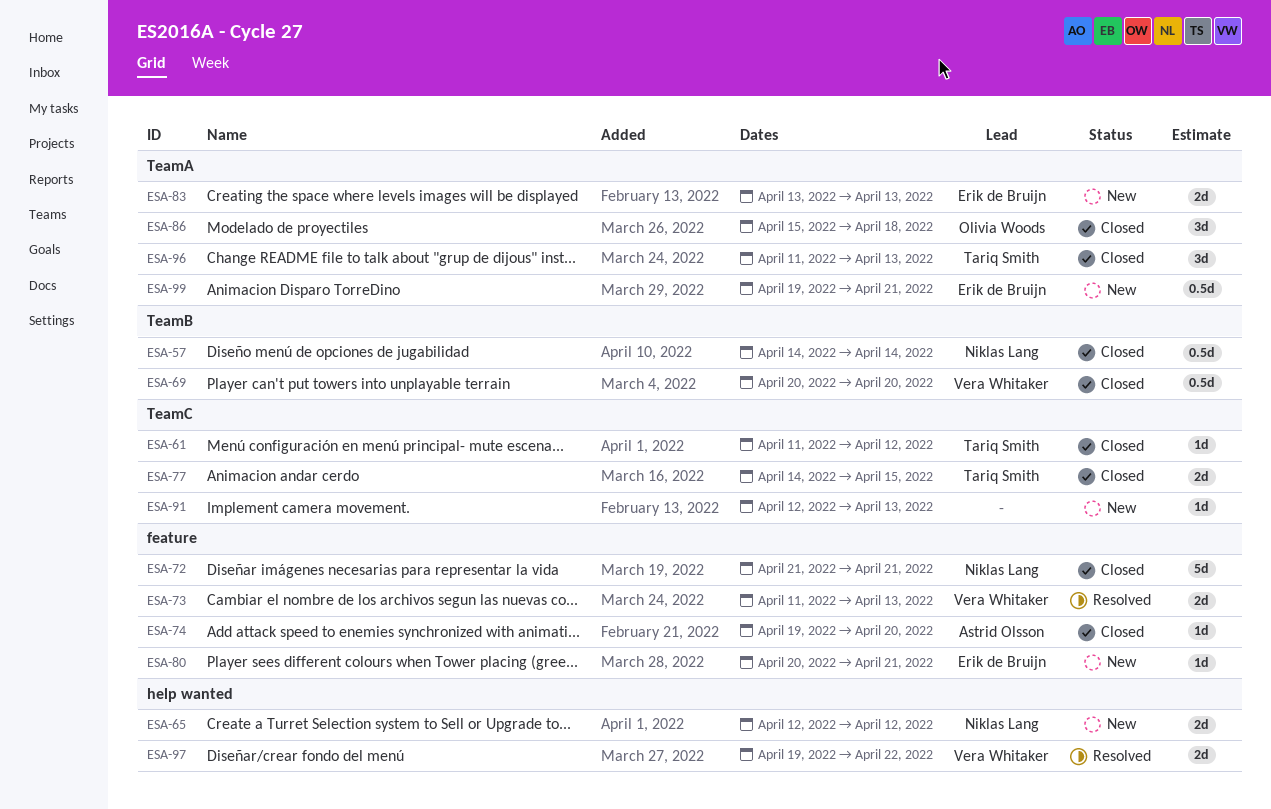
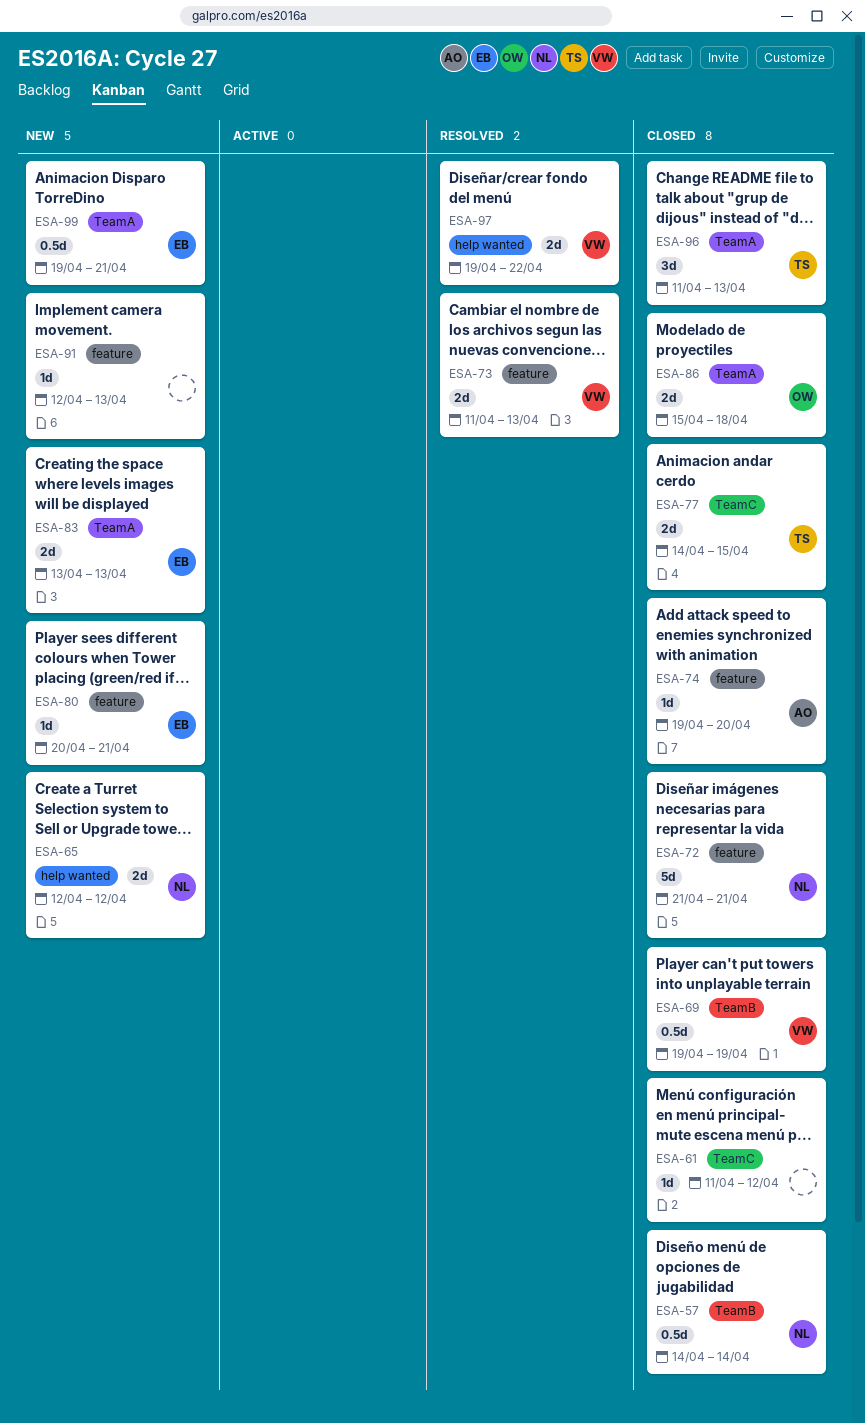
ESA-61, owner: Tariq Smith -> none
ESA-69, start: Apr 20 -> Apr 19
ESA-69, due: Apr 20 -> Apr 19
ESA-86, estimate: 3d -> 2d
ESA-91, label: TeamC -> feature

